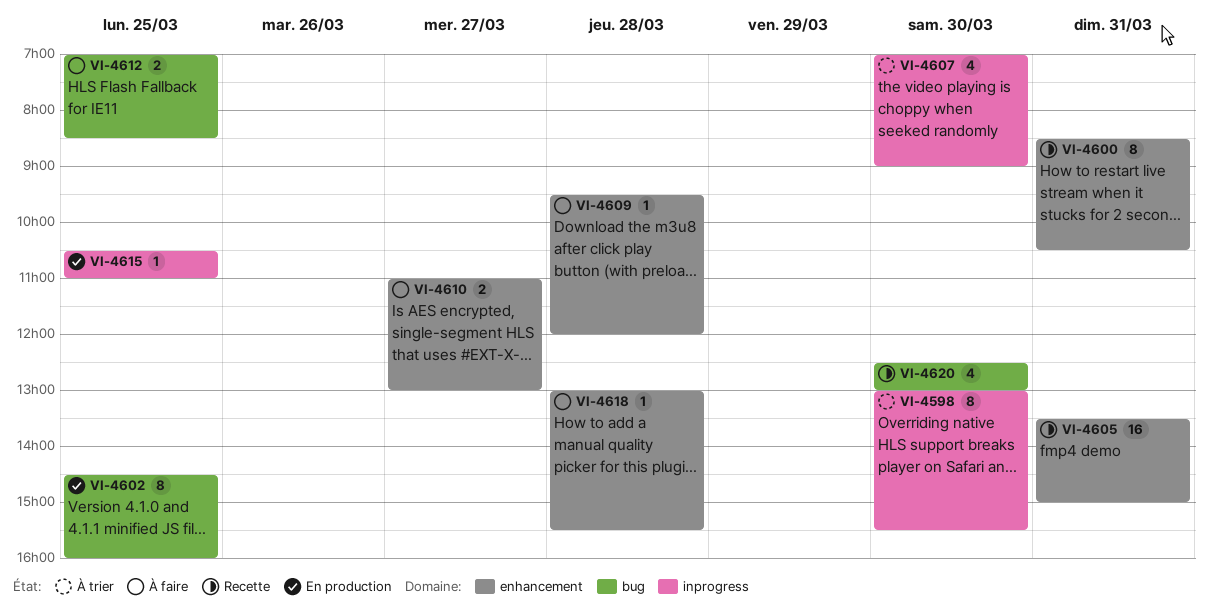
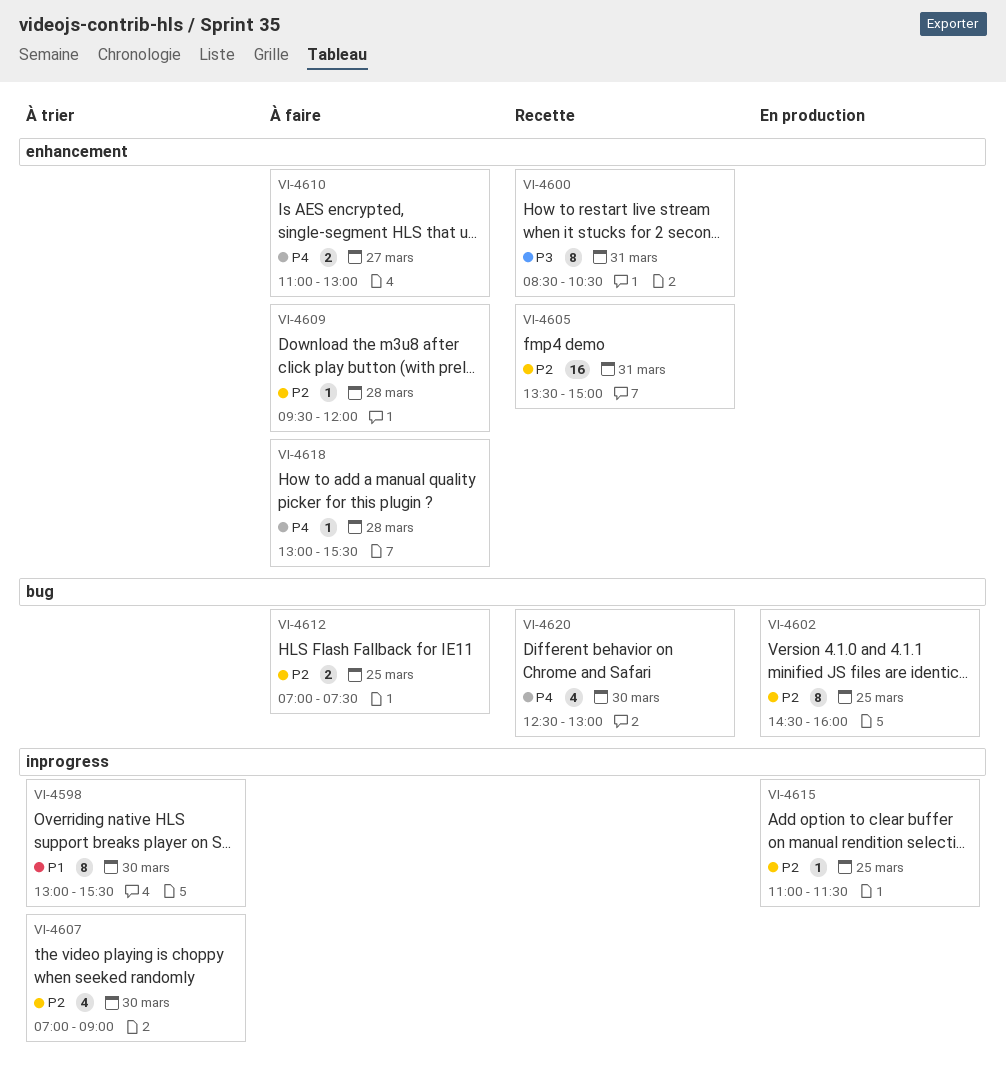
VI-4612, ends: 08:30 -> 07:30
VI-4615, begins: 10:30 -> 11:00
VI-4615, ends: 11:00 -> 11:30

